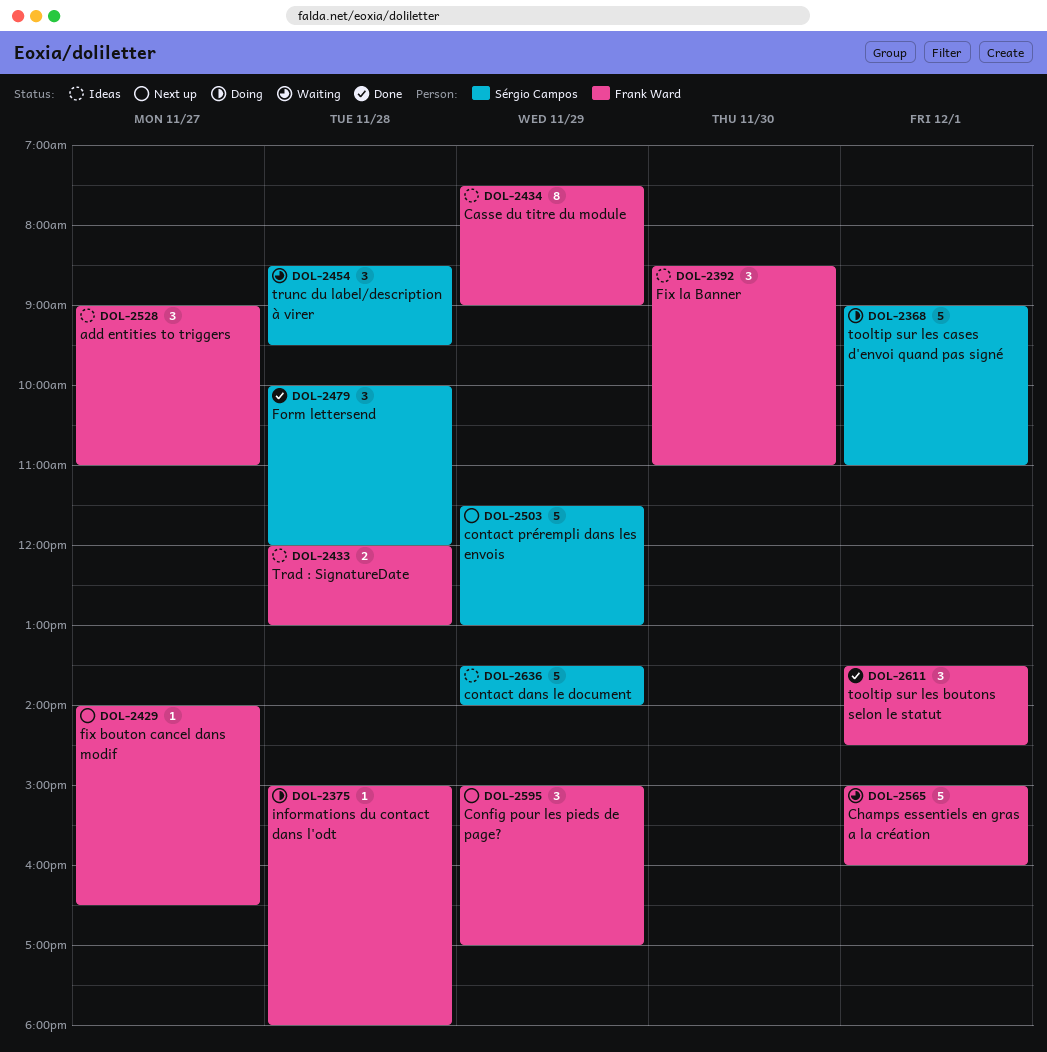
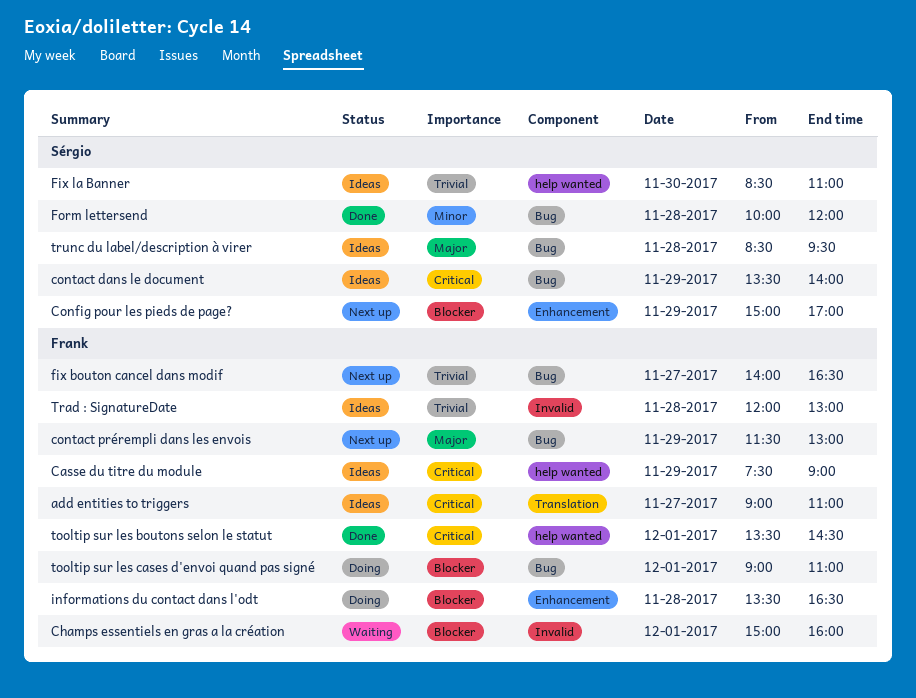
Config pour les pieds de page?, owner: Frank Ward -> Sérgio Campos
contact prérempli dans les envois, owner: Sérgio Campos -> Frank Ward
Fix la Banner, owner: Frank Ward -> Sérgio Campos
informations du contact dans l'odt, begins: 15:00 -> 13:30
informations du contact dans l'odt, ends: 18:00 -> 16:30
tooltip sur les cases d'envoi quand pas signé, owner: Sérgio Campos -> Frank Ward
trunc du label/description à virer, status: Waiting -> Ideas

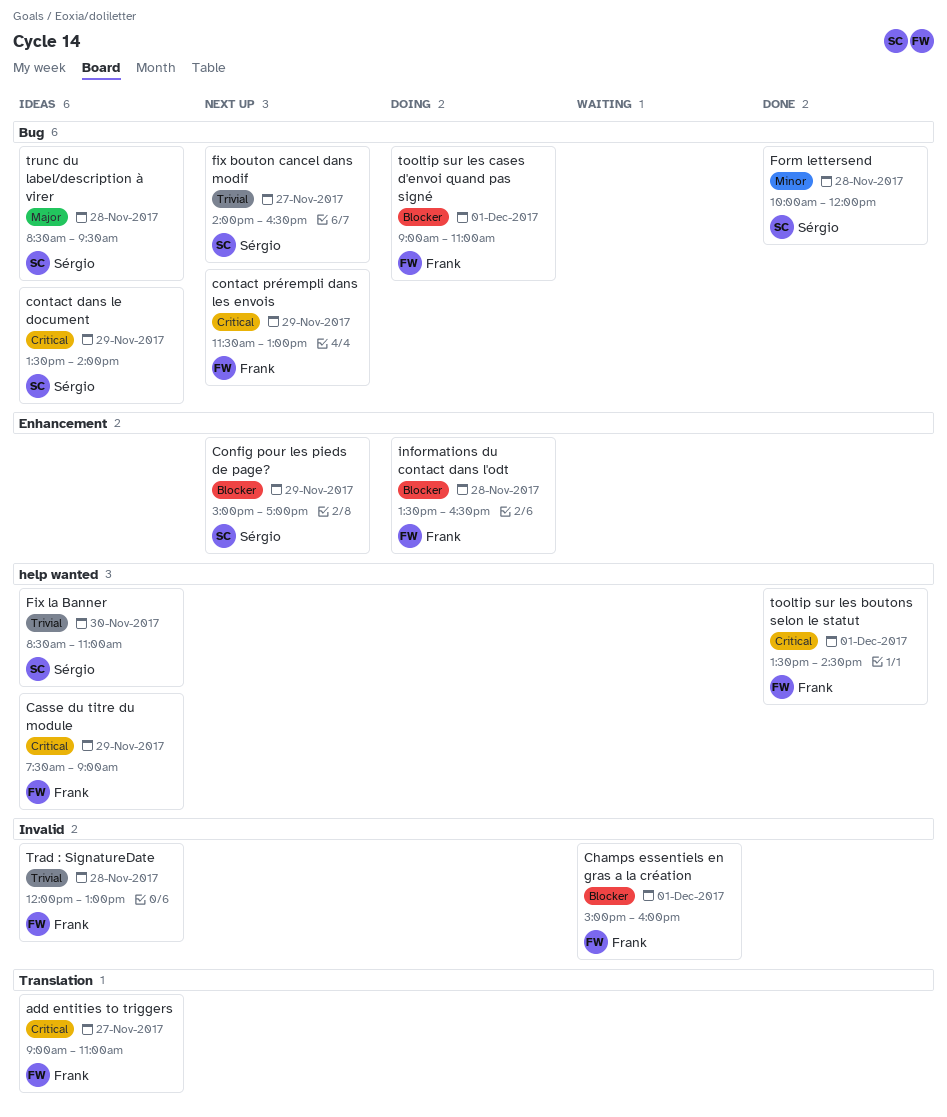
contact prérempli dans les envois, priority: Major -> Critical
fix bouton cancel dans modif, owner: Frank -> Sérgio

